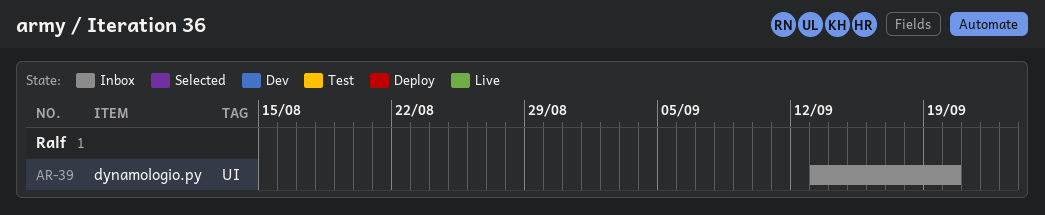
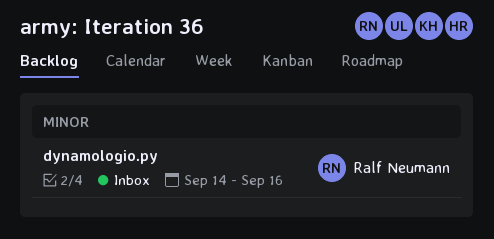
dynamologio.py, start: Sep 13 -> Sep 14
dynamologio.py, due: Sep 20 -> Sep 16

